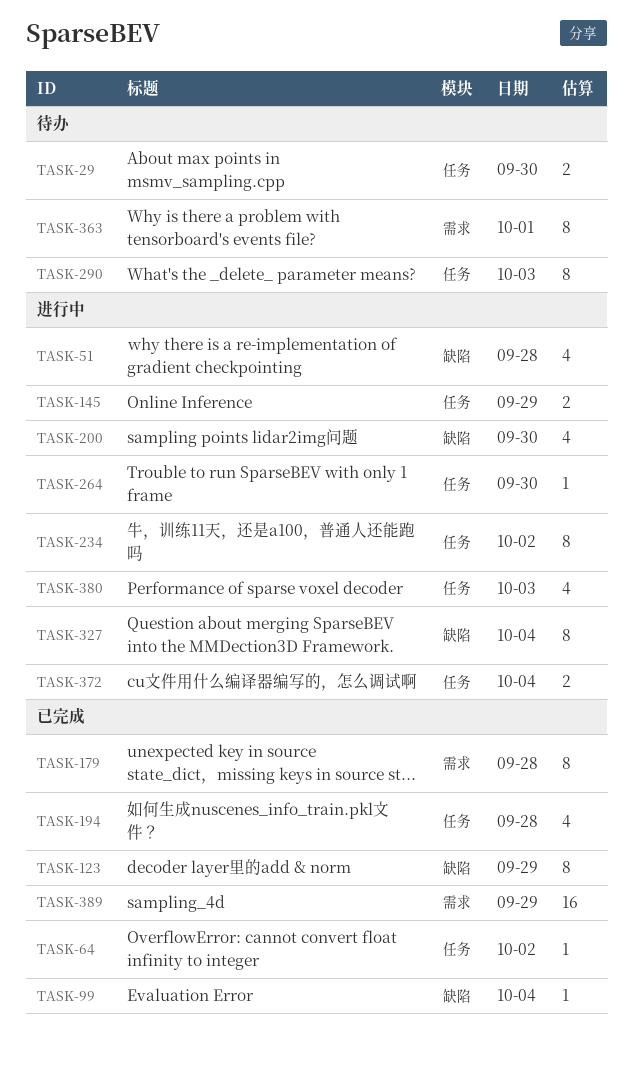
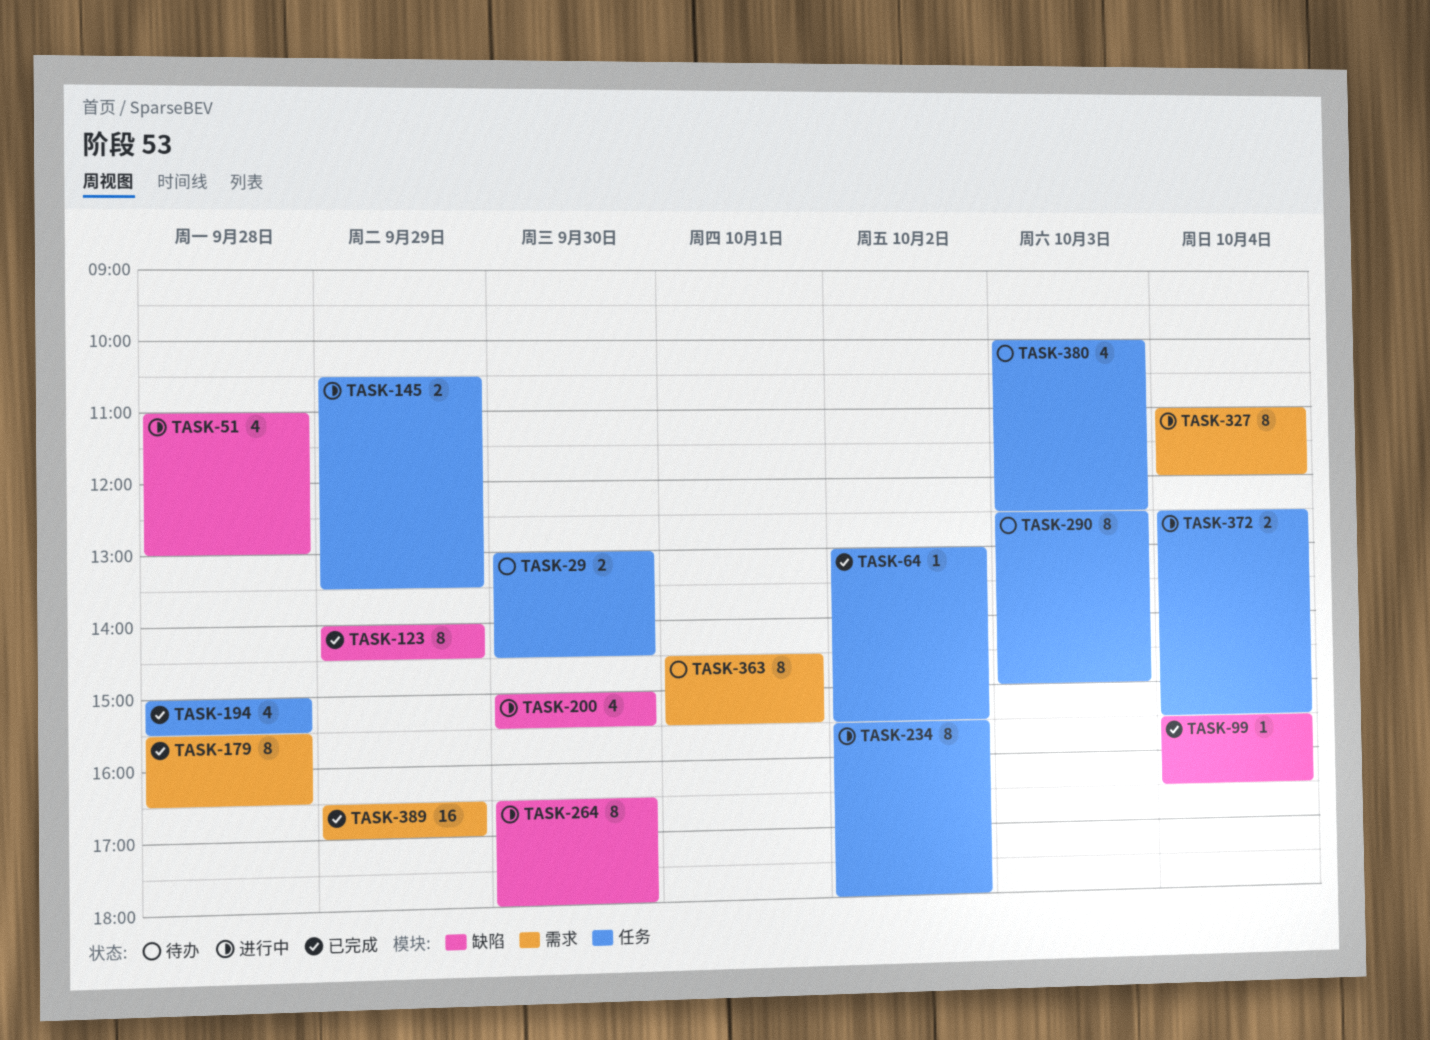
TASK-264, label: 任务 -> 缺陷
TASK-264, estimate: 1 -> 8
TASK-327, label: 缺陷 -> 需求
TASK-380, status: 进行中 -> 待办

